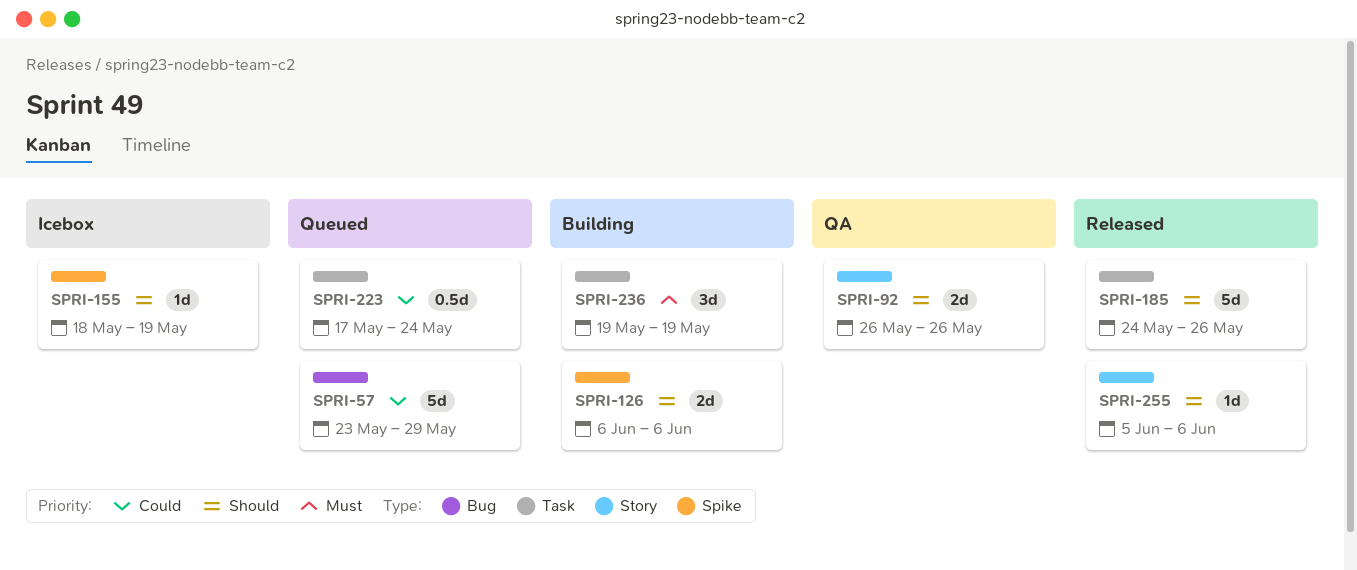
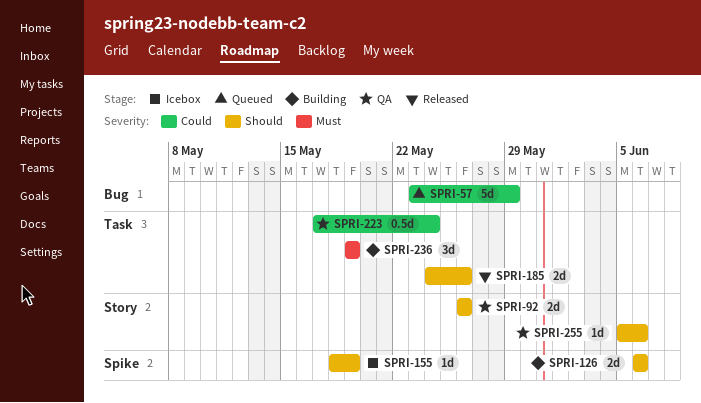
SPRI-185, estimate: 5d -> 2d
SPRI-223, status: Queued -> QA
SPRI-255, status: Released -> QA

